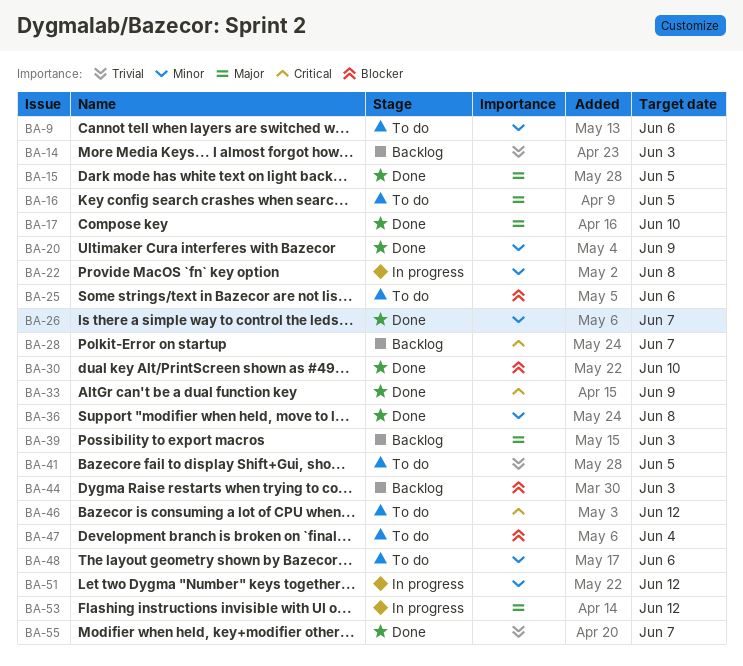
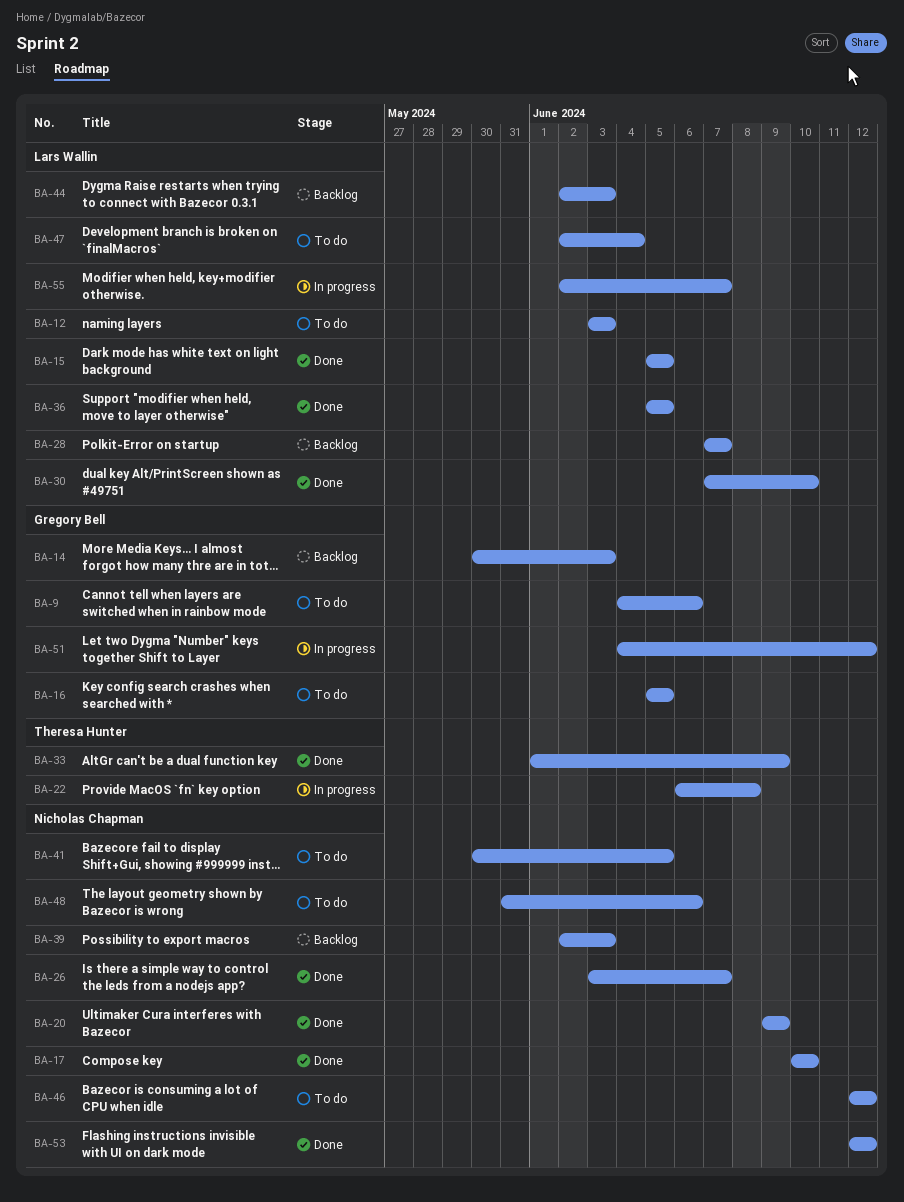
BA-12: none -> present
BA-25: present -> none
BA-36, due: Jun 8 -> Jun 5
BA-53, status: In progress -> Done
BA-55, status: Done -> In progress

